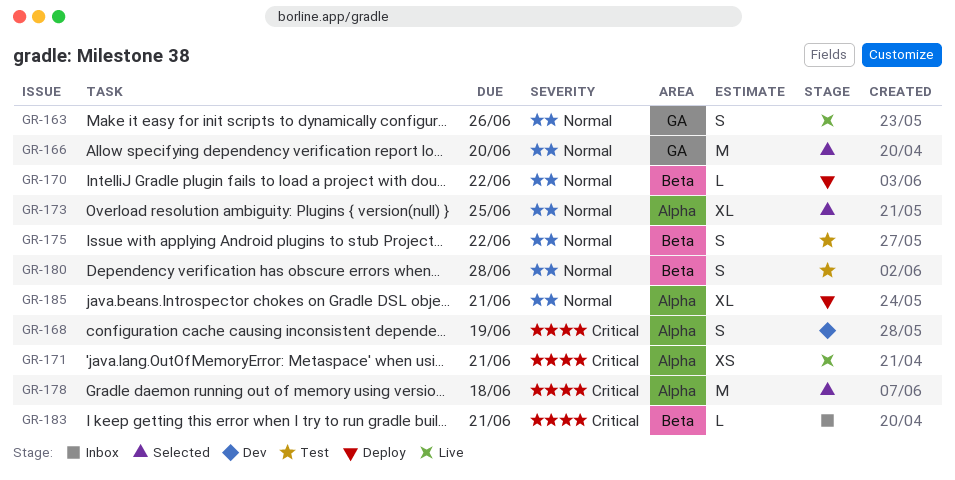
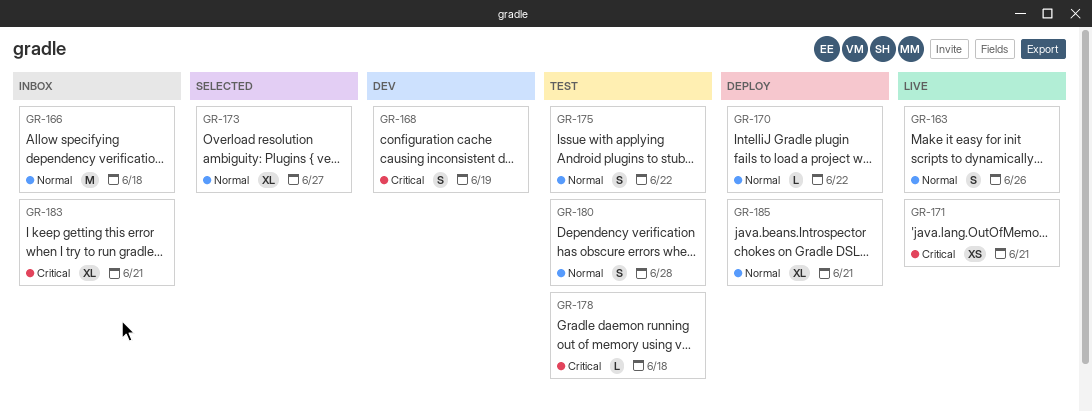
GR-166, status: Selected -> Inbox
GR-166, due: Jun 20 -> Jun 18
GR-173, due: Jun 25 -> Jun 27
GR-178, status: Selected -> Test
GR-178, estimate: M -> L
GR-183, estimate: L -> XL

